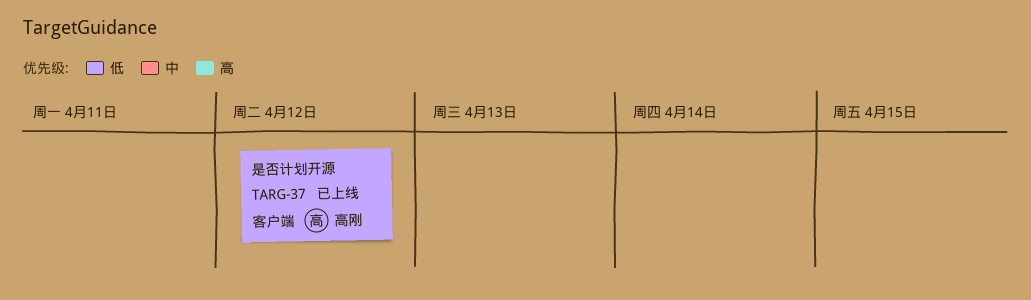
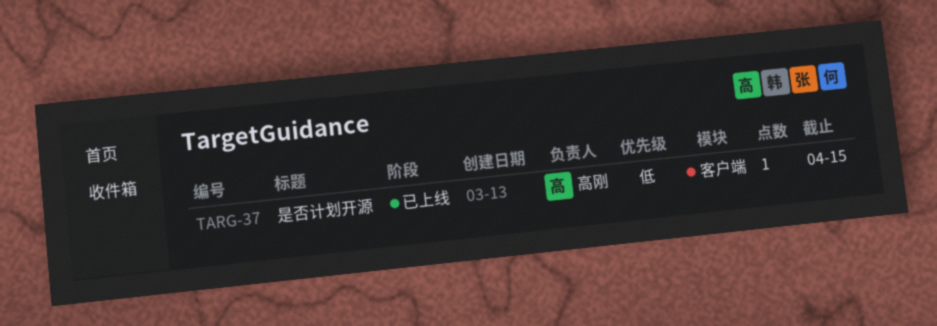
TARG-37, due: Apr 12 -> Apr 15

